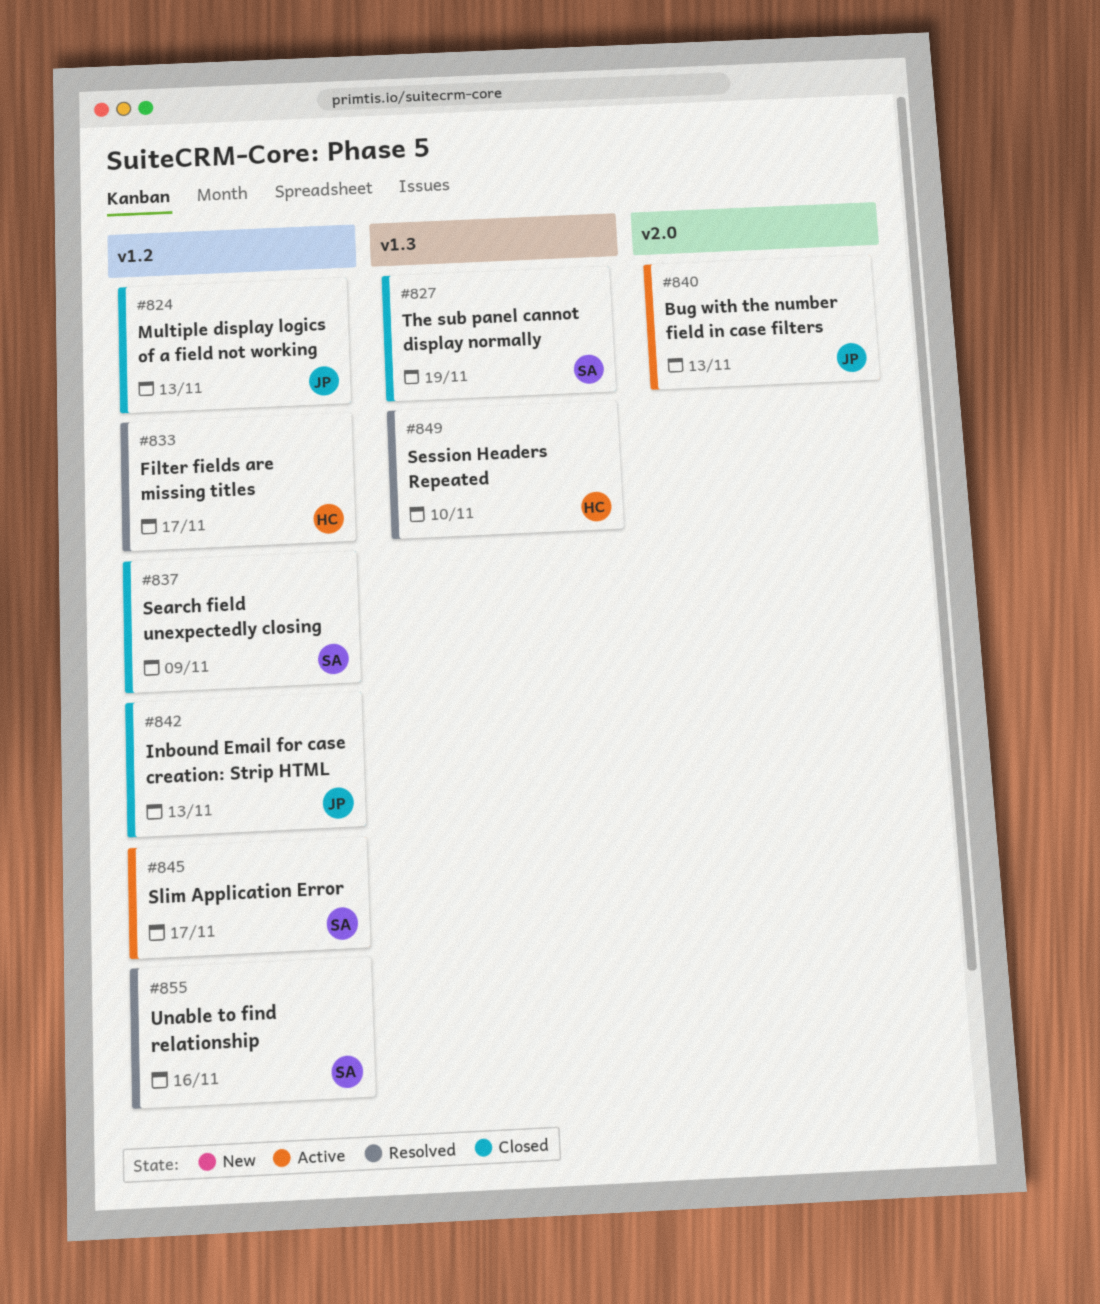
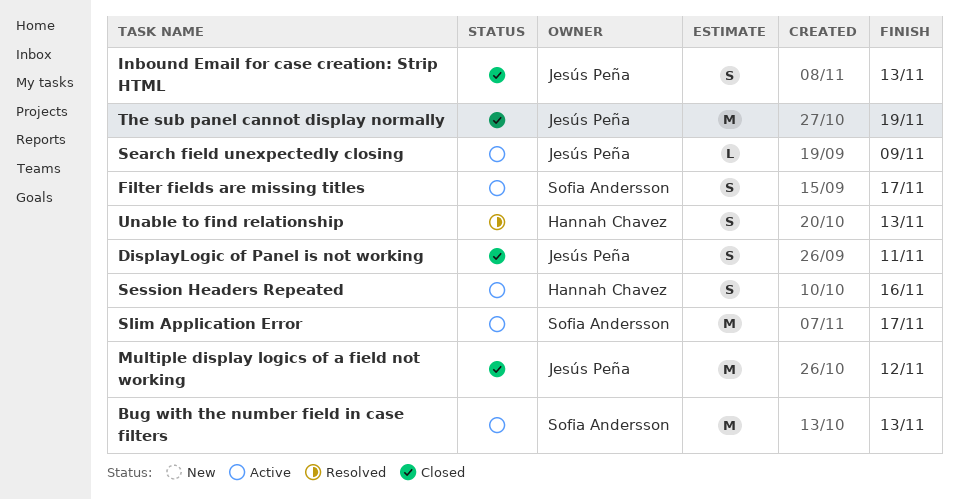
Bug with the number field in case filters, owner: Jesús Peña -> Sofia Andersson
DisplayLogic of Panel is not working: none -> present
Filter fields are missing titles, status: Resolved -> Active
Filter fields are missing titles, owner: Hannah Chavez -> Sofia Andersson
Multiple display logics of a field not working, due: Nov 13 -> Nov 12
Search field unexpectedly closing, status: Closed -> Active
Search field unexpectedly closing, owner: Sofia Andersson -> Jesús Peña
Session Headers Repeated, status: Resolved -> Active
Session Headers Repeated, due: Nov 10 -> Nov 16
The sub panel cannot display normally, owner: Sofia Andersson -> Jesús Peña
Unable to find relationship, owner: Sofia Andersson -> Hannah Chavez
Unable to find relationship, due: Nov 16 -> Nov 13

